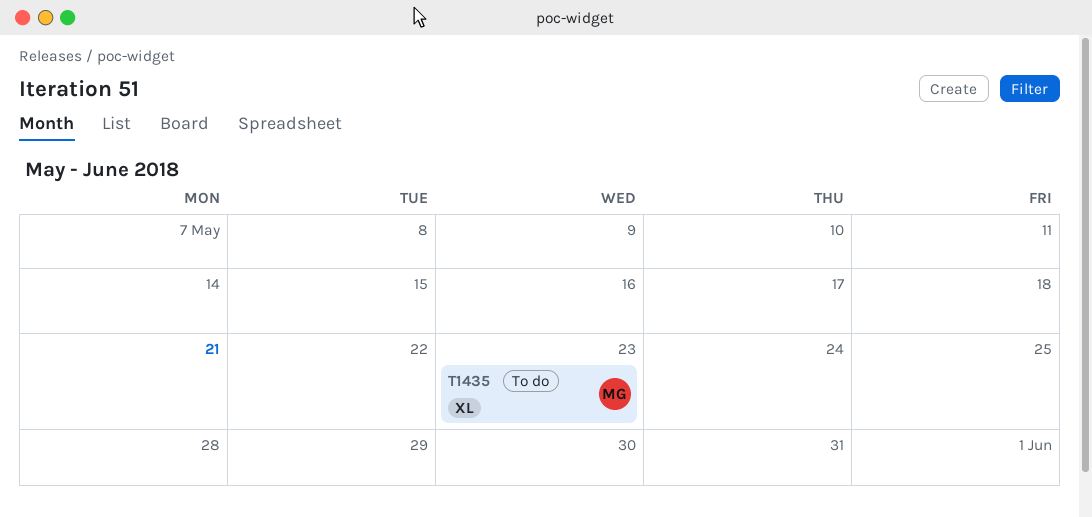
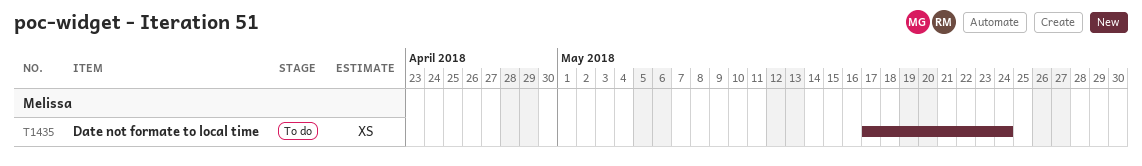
T1435, estimate: XL -> XS
T1435, due: May 23 -> May 24

